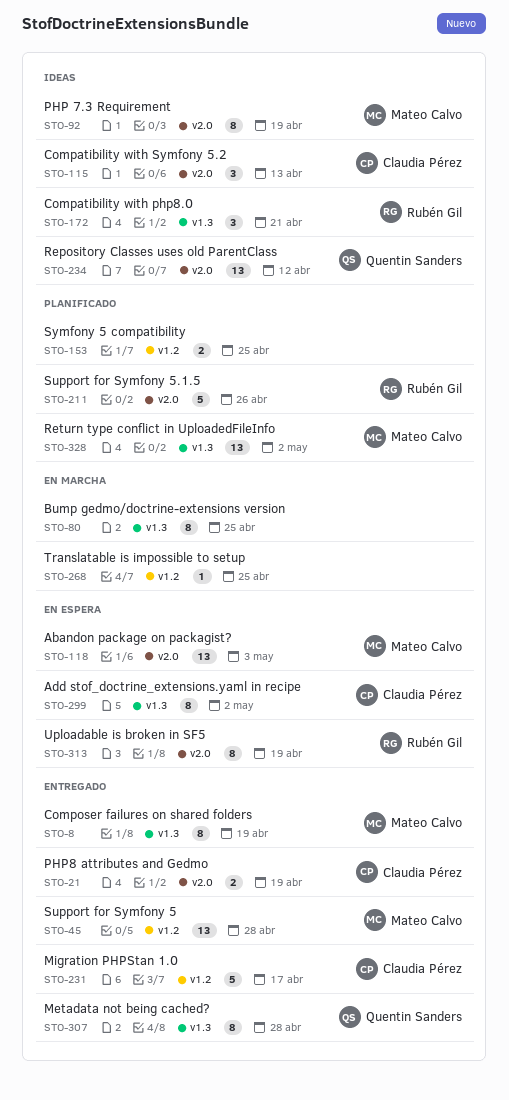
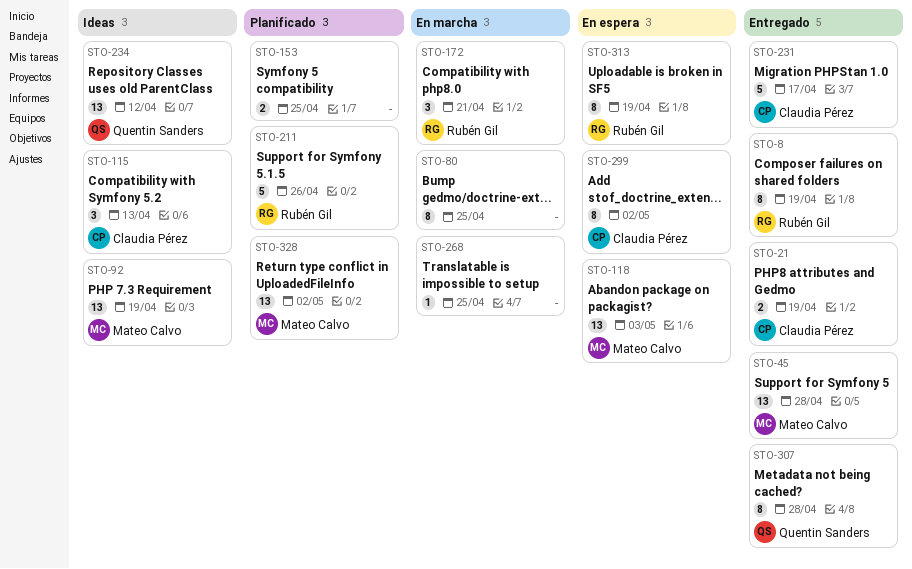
STO-8, owner: Mateo Calvo -> Rubén Gil
STO-92, estimate: 8 -> 13
STO-172, status: Ideas -> En marcha

